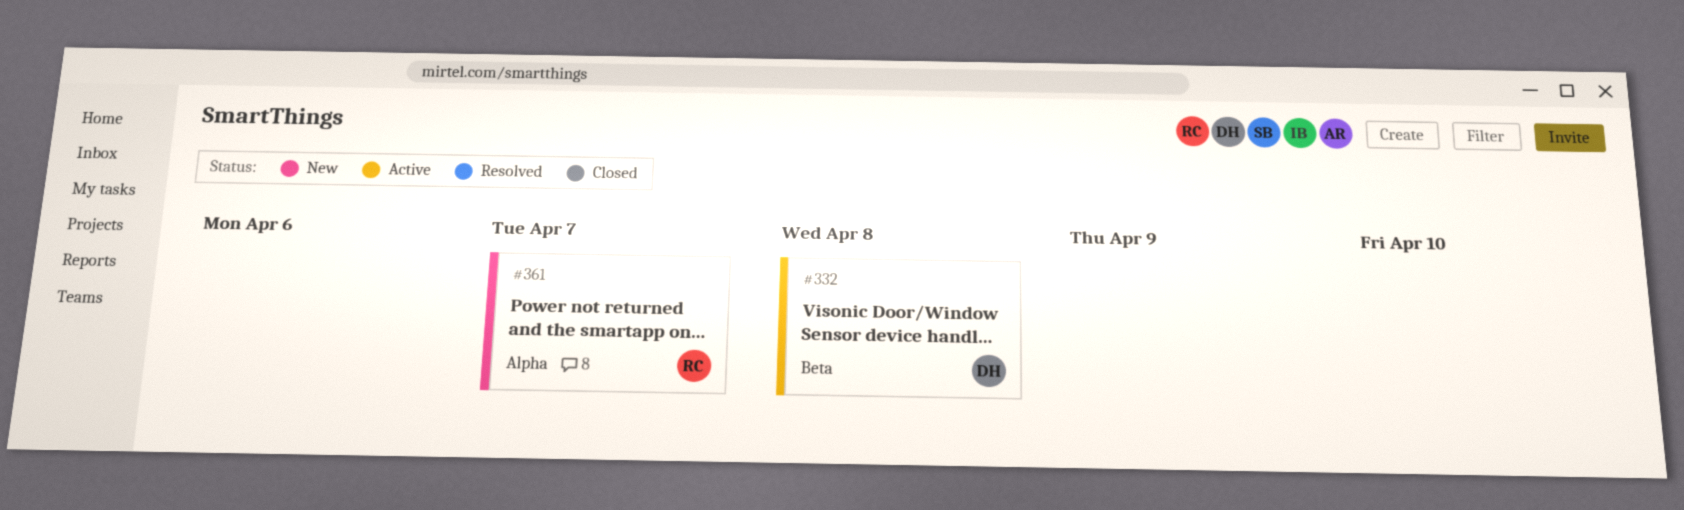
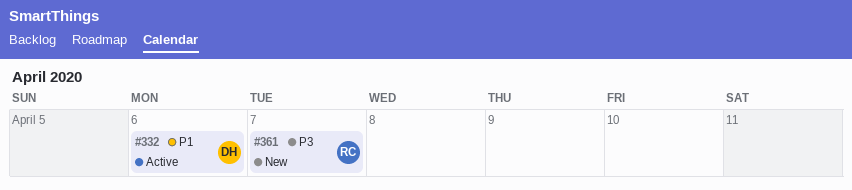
#332, due: Apr 8 -> Apr 6

